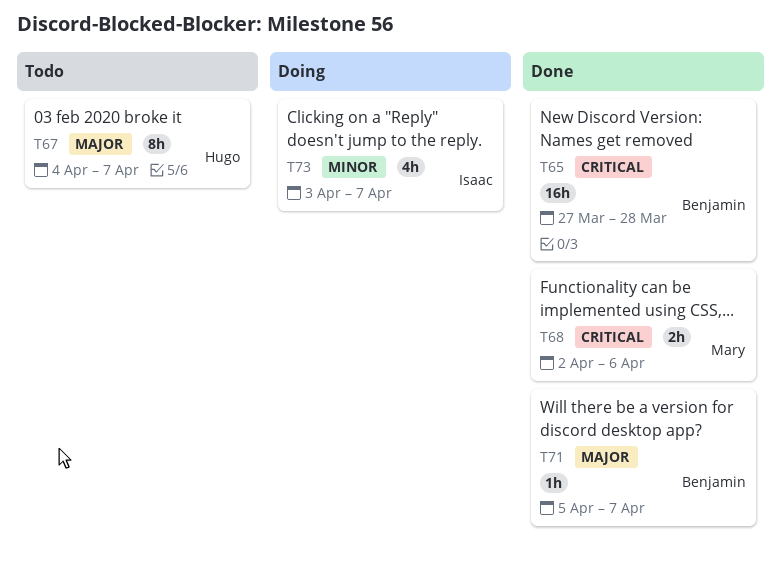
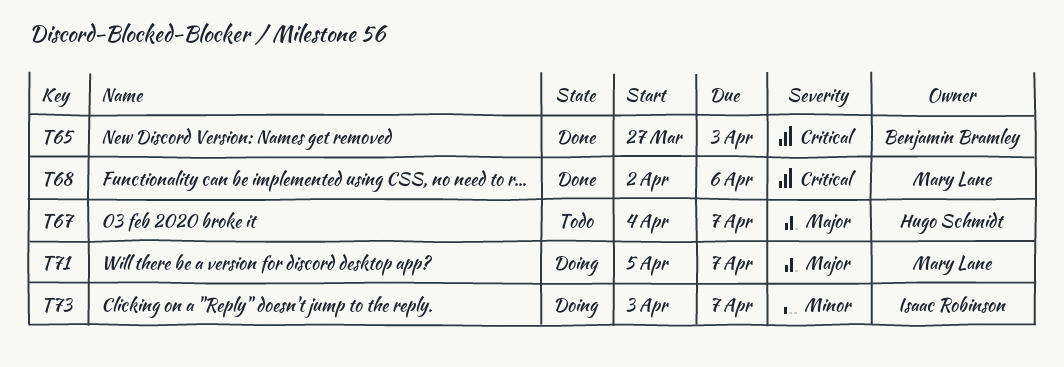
T65, due: Mar 28 -> Apr 3
T71, status: Done -> Doing
T71, owner: Benjamin Bramley -> Mary Lane

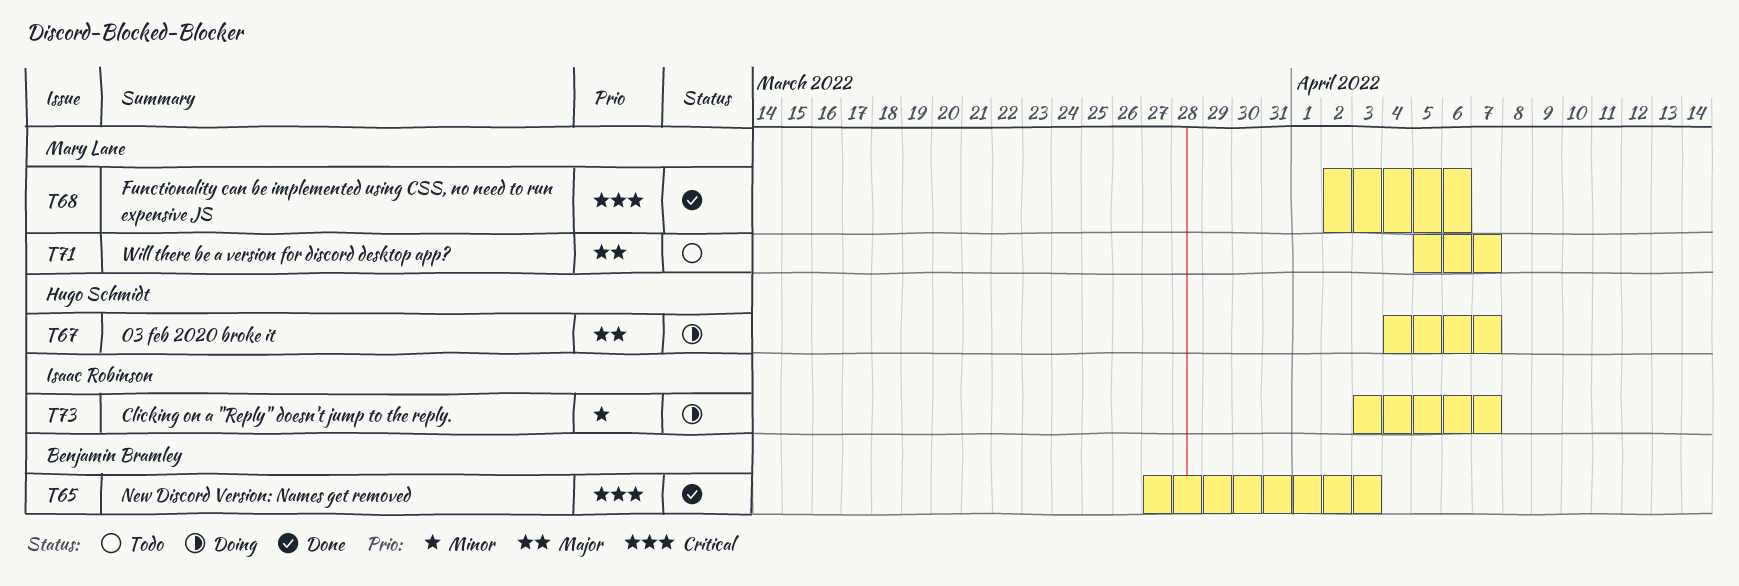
T67, status: Todo -> Doing
T71, status: Doing -> Todo

